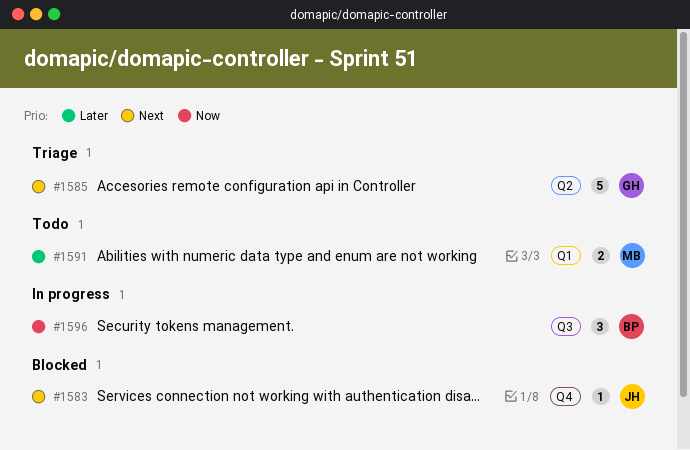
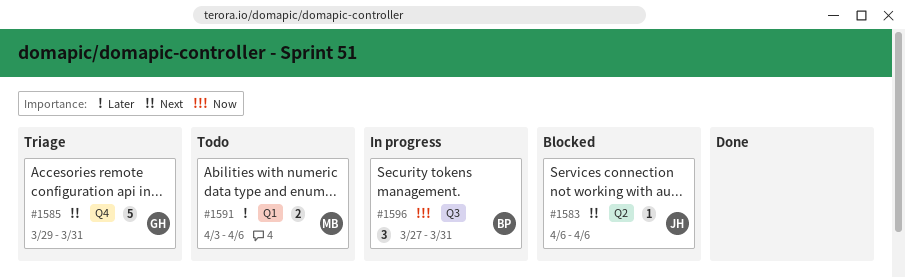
#1583, label: Q4 -> Q2
#1585, label: Q2 -> Q4

